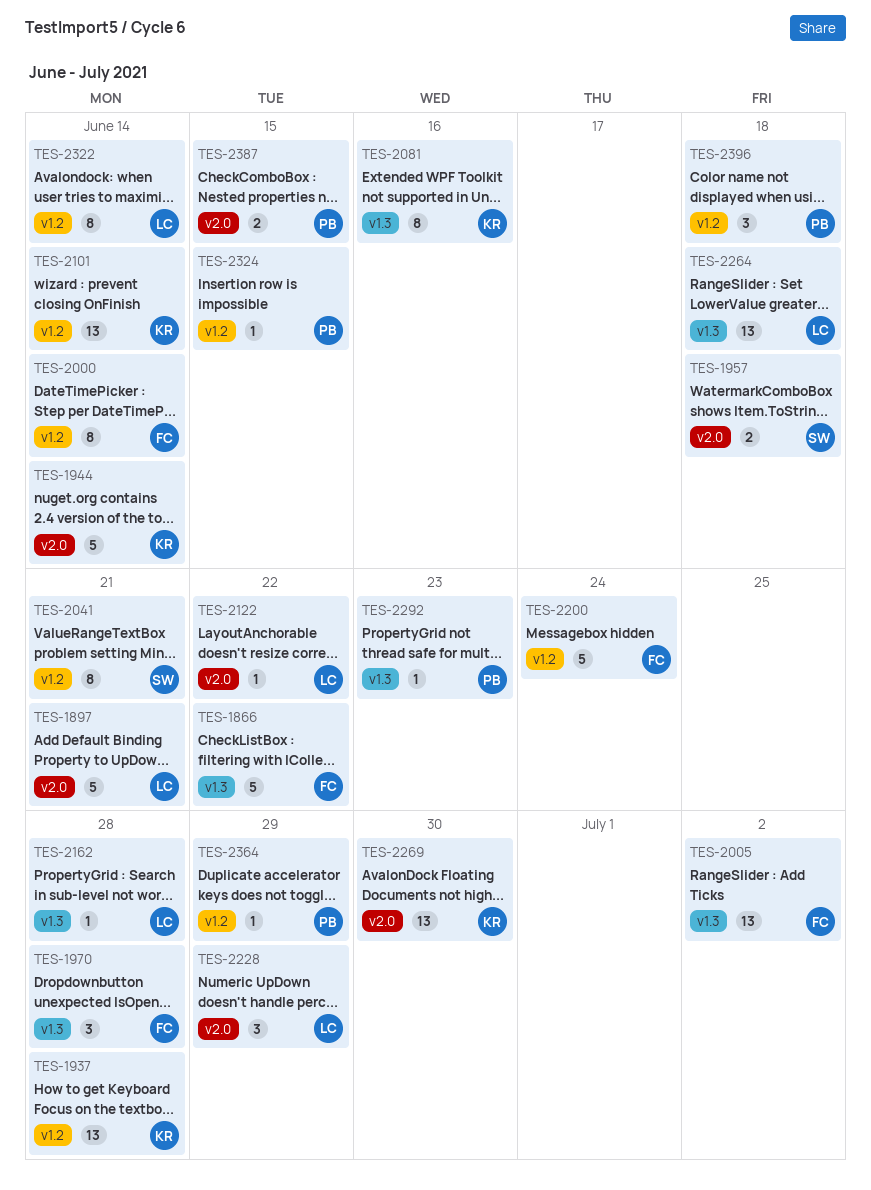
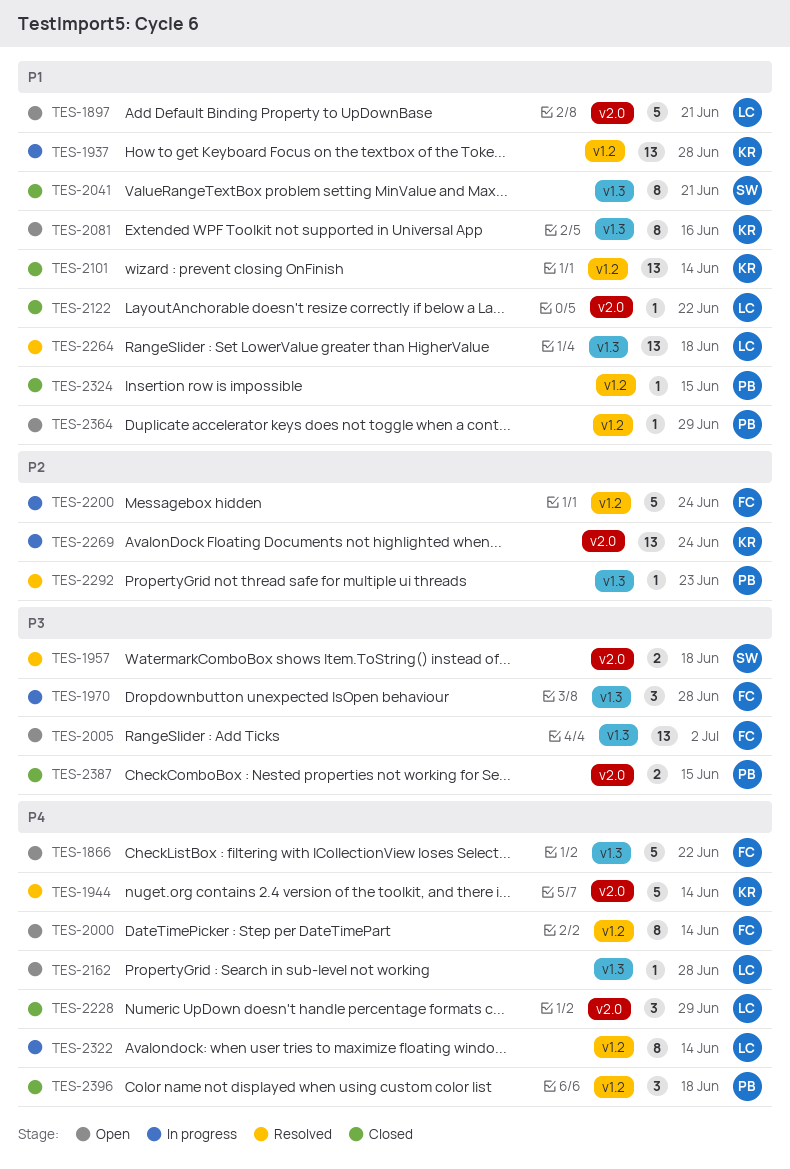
TES-2041, label: v1.2 -> v1.3
TES-2269, due: Jun 30 -> Jun 24

